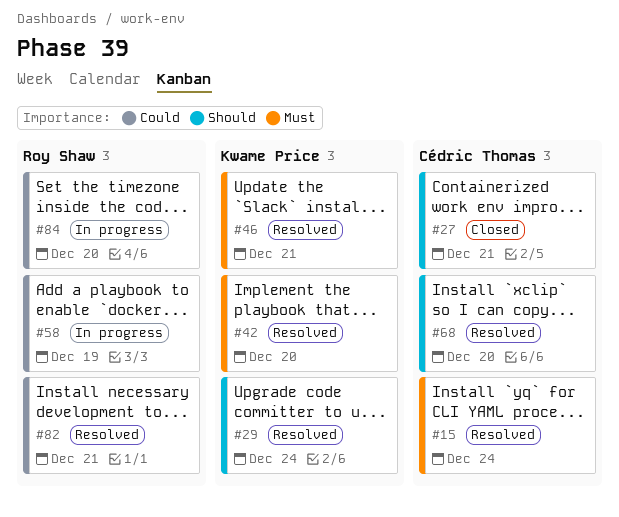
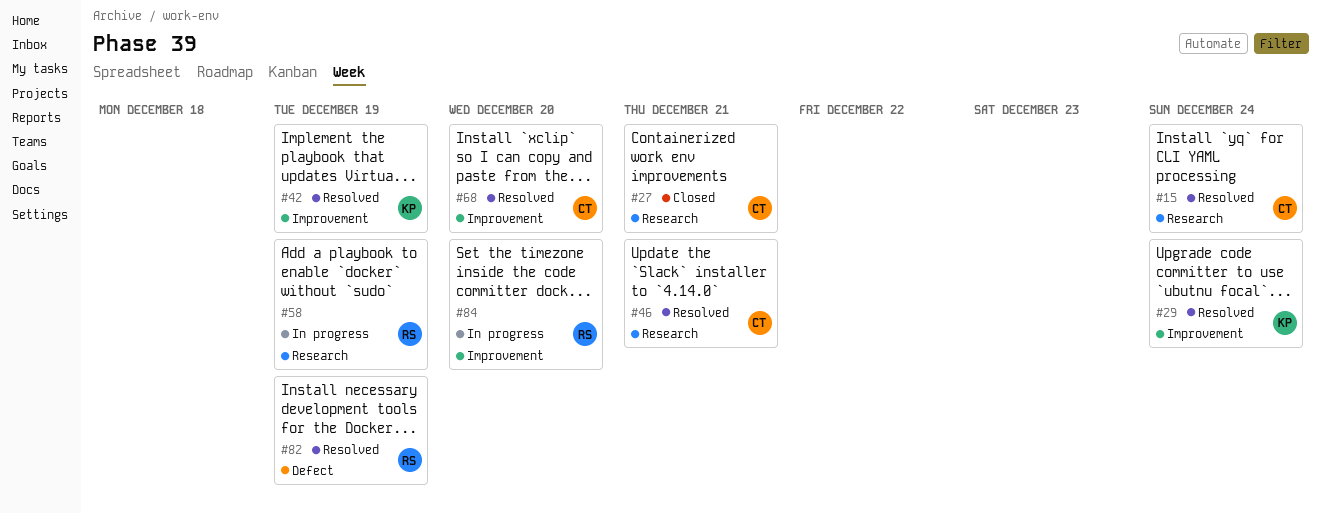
#42, due: Dec 20 -> Dec 19
#46, owner: Kwame Price -> Cédric Thomas
#82, due: Dec 21 -> Dec 19

